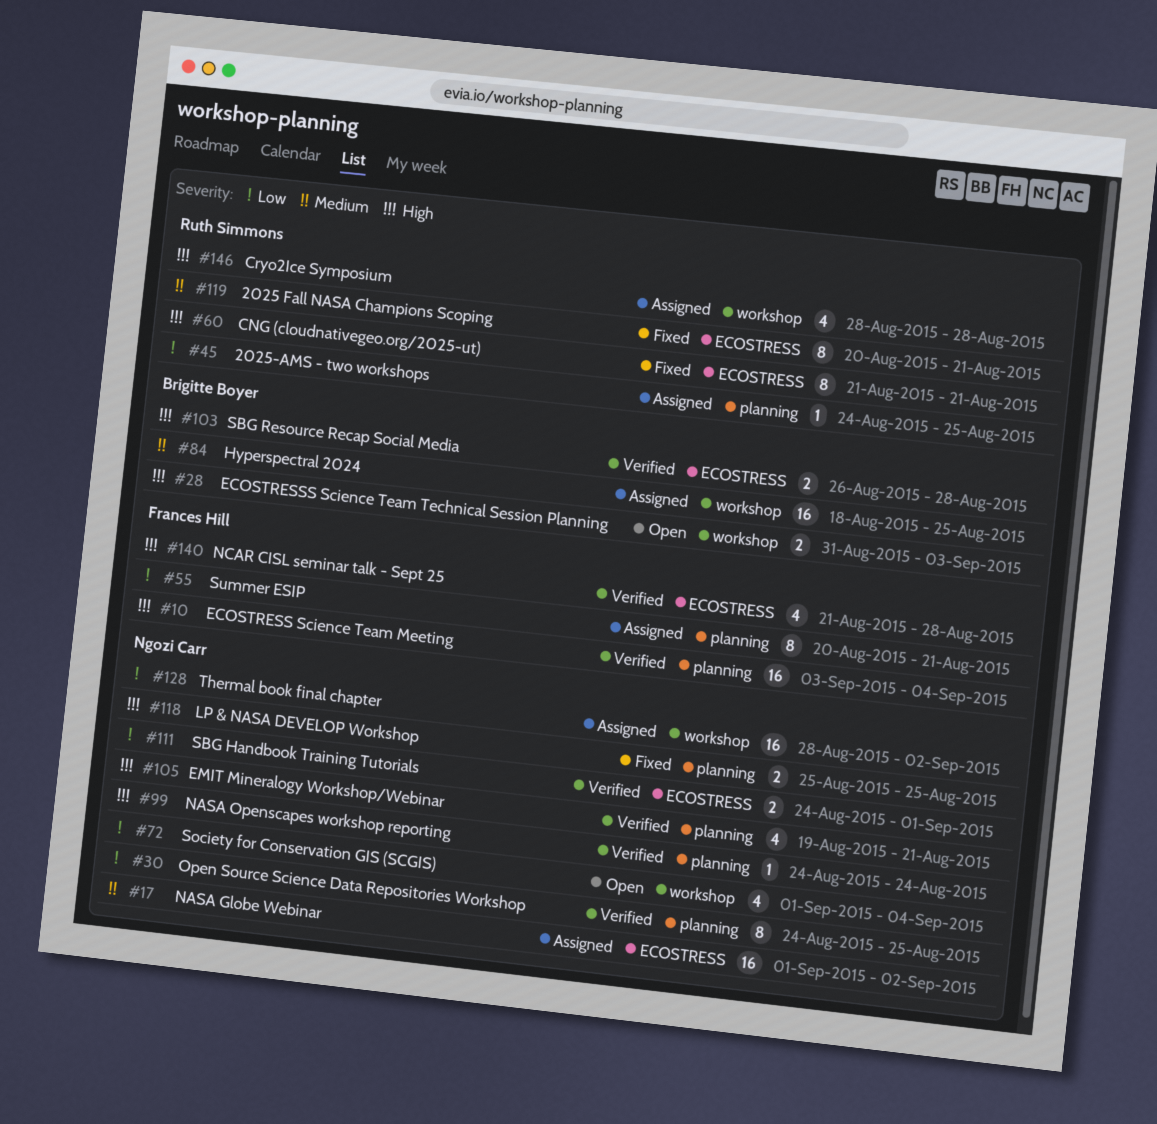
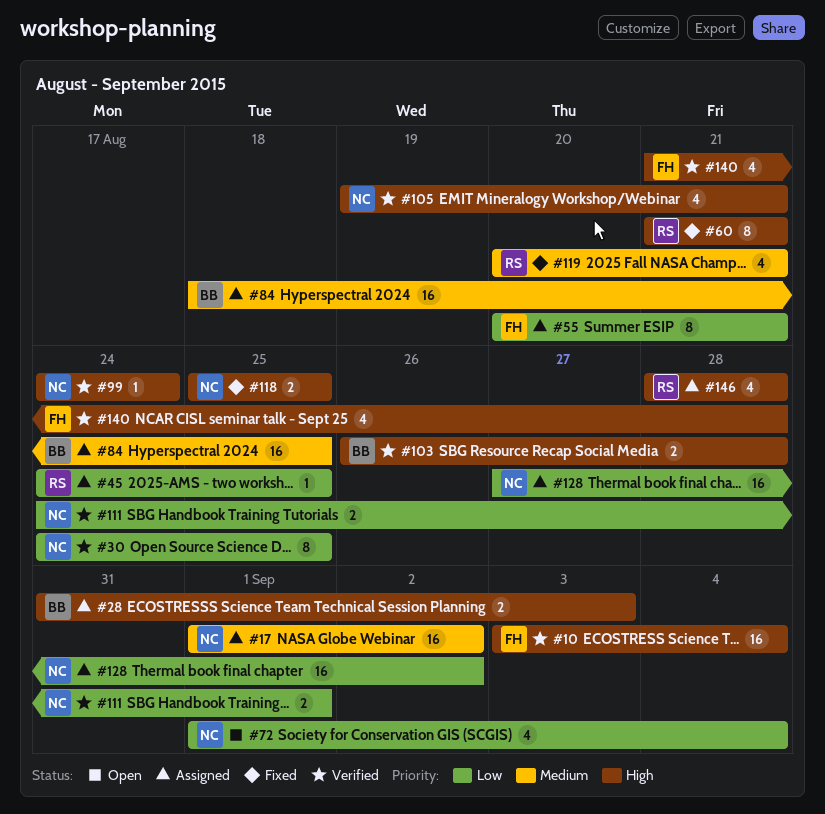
#28, status: Open -> Assigned
#119, estimate: 8 -> 4
#128, start: Aug 28 -> Aug 27

